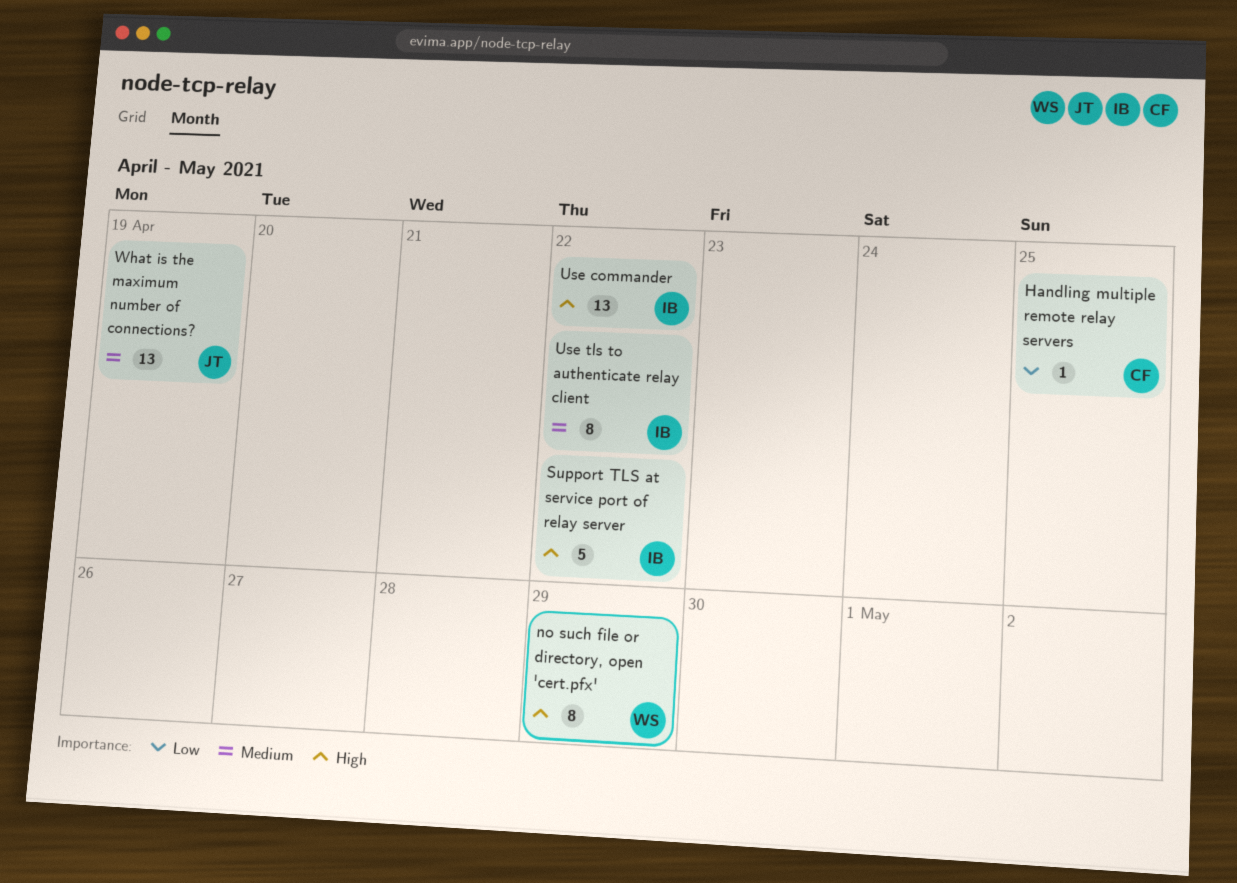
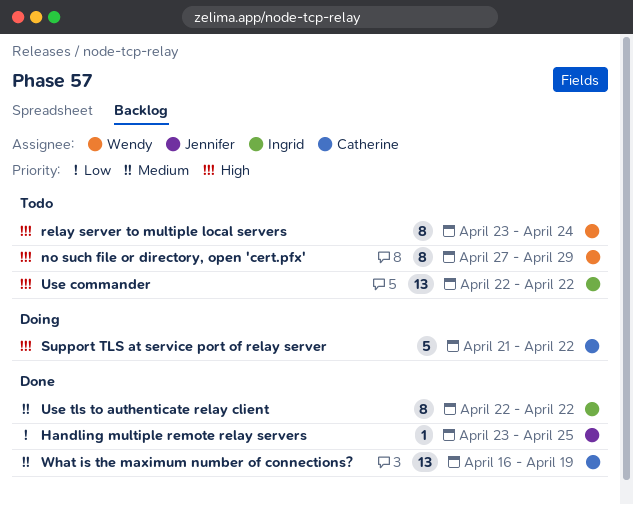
Handling multiple remote relay servers, owner: Catherine -> Jennifer
relay server to multiple local servers: none -> present
Support TLS at service port of relay server, owner: Ingrid -> Catherine
What is the maximum number of connections?, owner: Jennifer -> Catherine

